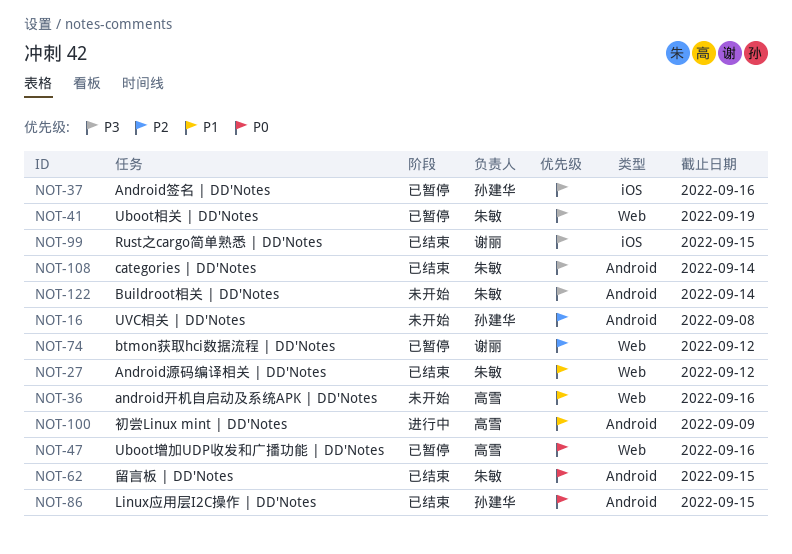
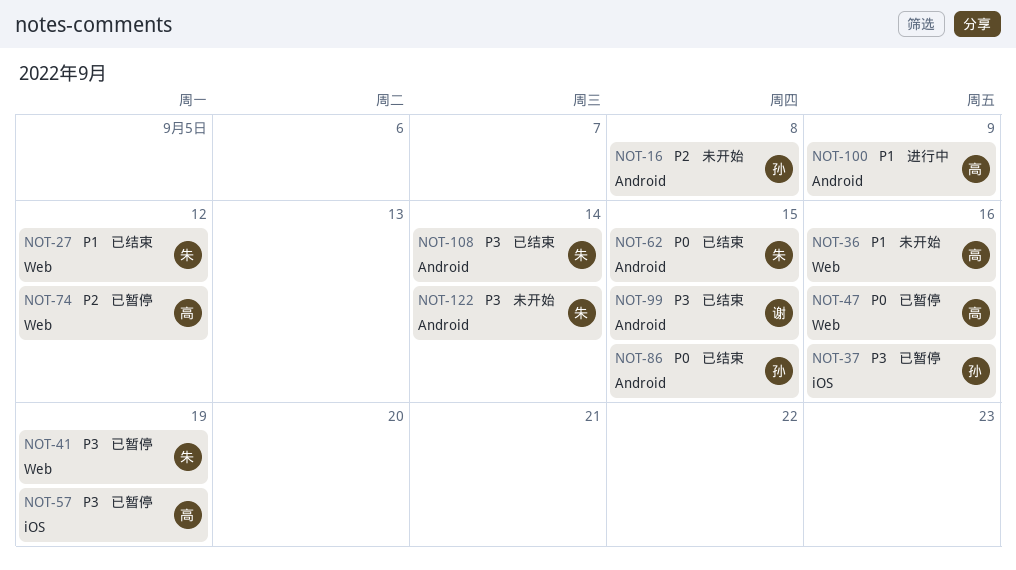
NOT-57: none -> present
NOT-74, owner: 谢丽 -> 高雪
NOT-99, label: iOS -> Android

